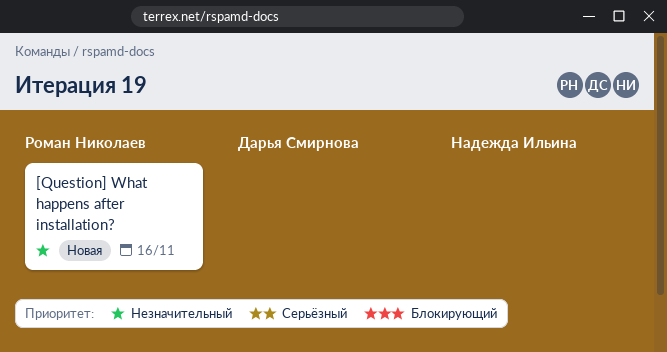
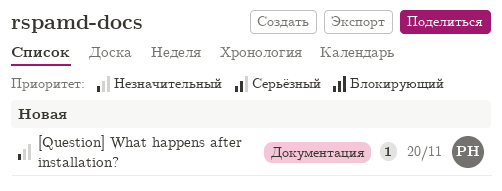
[Question] What happens after installation?, due: Nov 16 -> Nov 20

